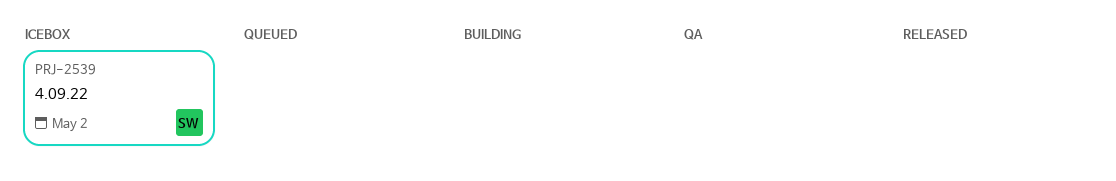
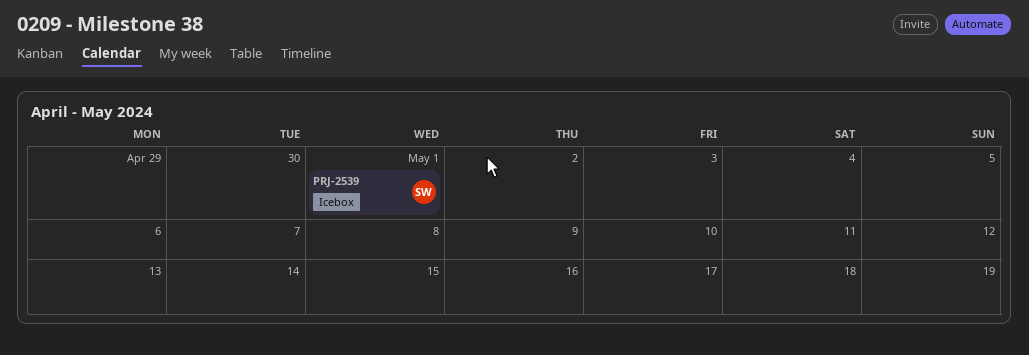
PRJ-2539, due: May 2 -> May 1

